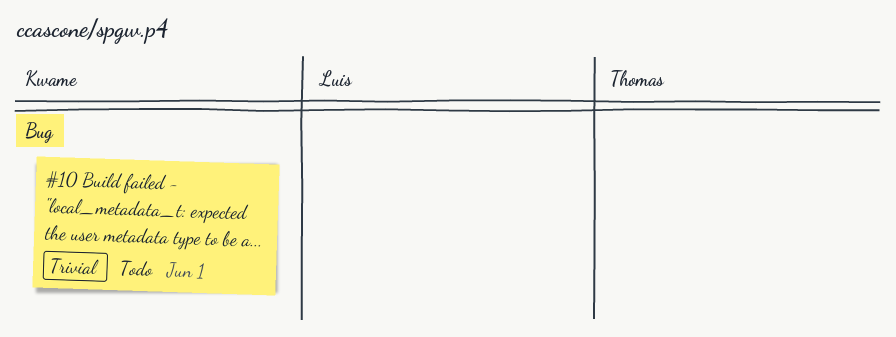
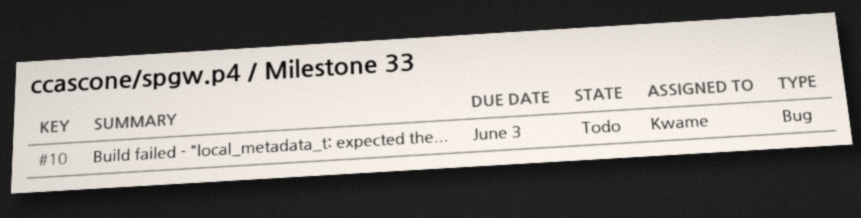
#10, due: Jun 1 -> Jun 3

